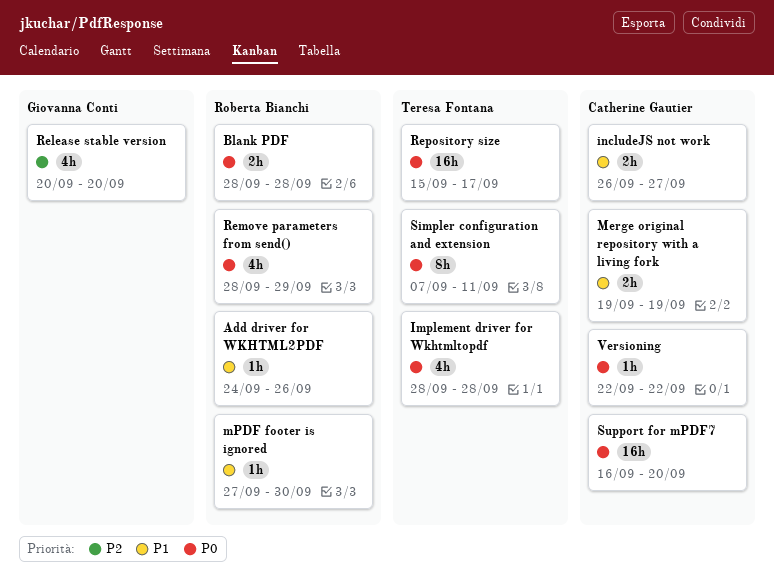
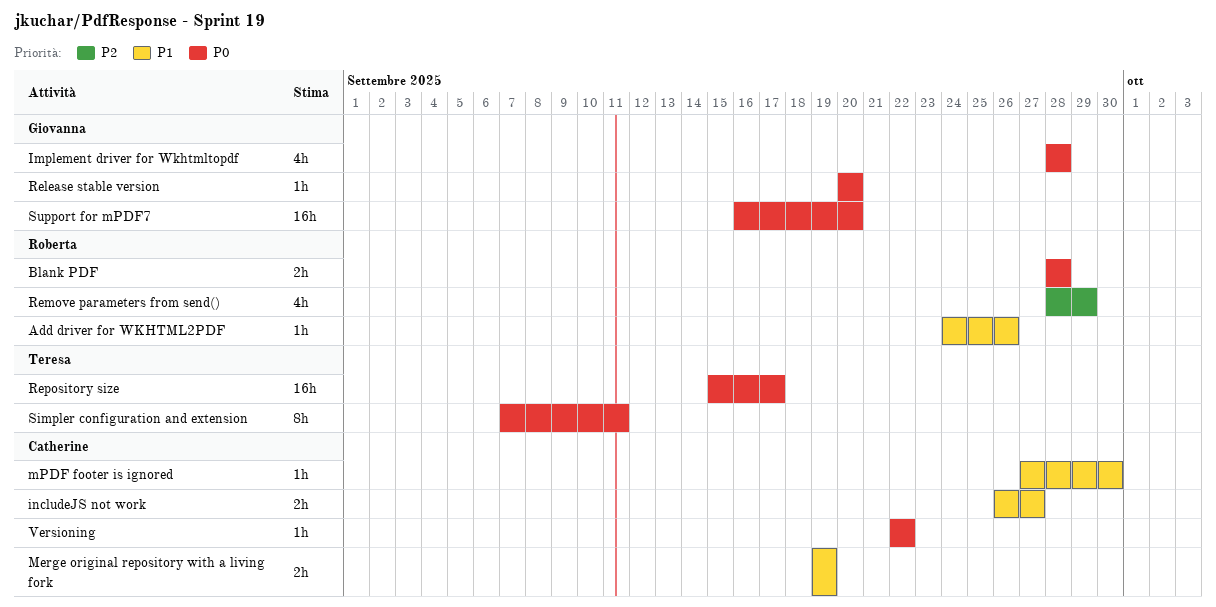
Implement driver for Wkhtmltopdf, owner: Teresa Fontana -> Giovanna Conti
mPDF footer is ignored, owner: Roberta Bianchi -> Catherine Gautier
Release stable version, priority: P2 -> P0
Release stable version, estimate: 4h -> 1h
Remove parameters from send(), priority: P0 -> P2
Support for mPDF7, owner: Catherine Gautier -> Giovanna Conti

